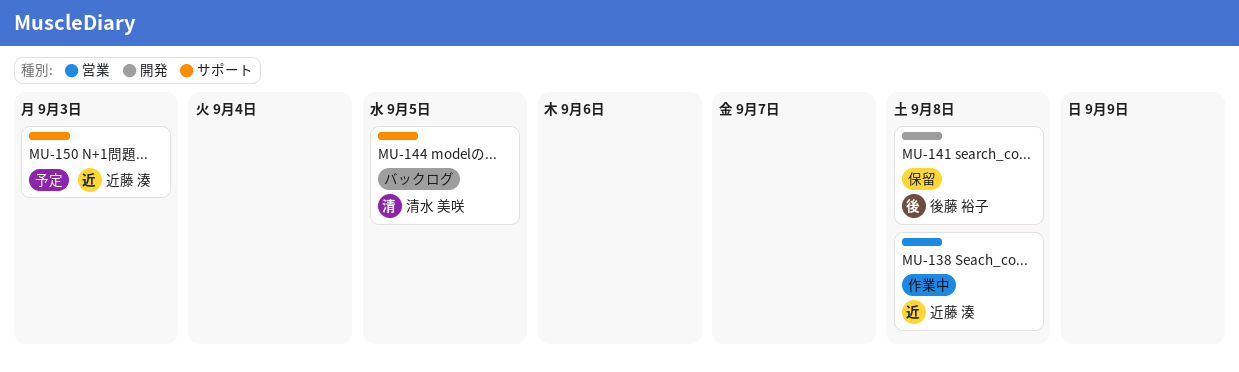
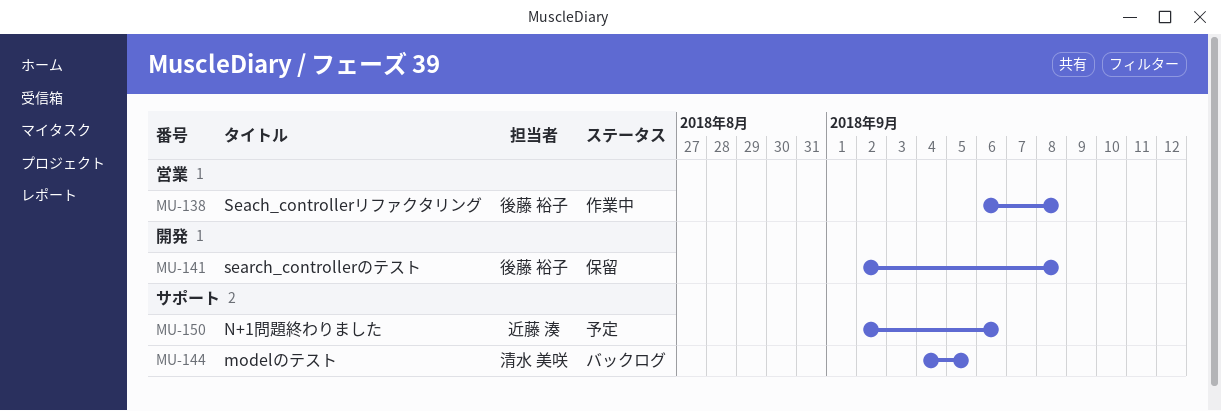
MU-138, owner: 近藤 湊 -> 後藤 裕子
MU-150, due: Sep 3 -> Sep 6

